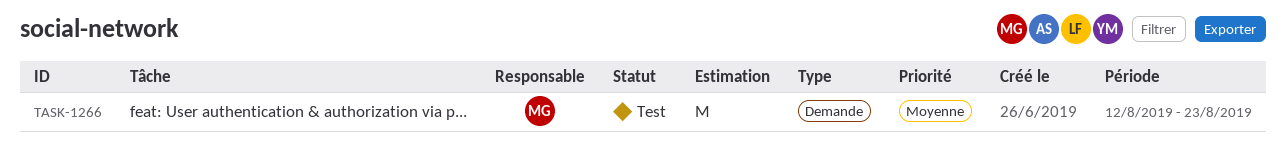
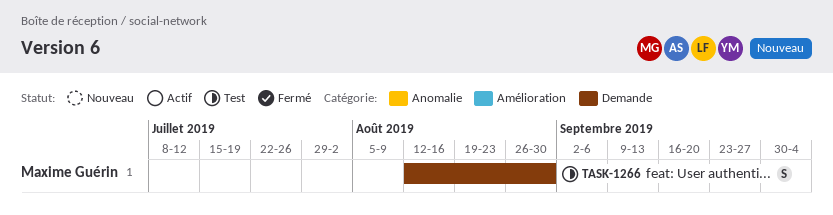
TASK-1266, estimate: M -> S
TASK-1266, due: Aug 23 -> Aug 30

